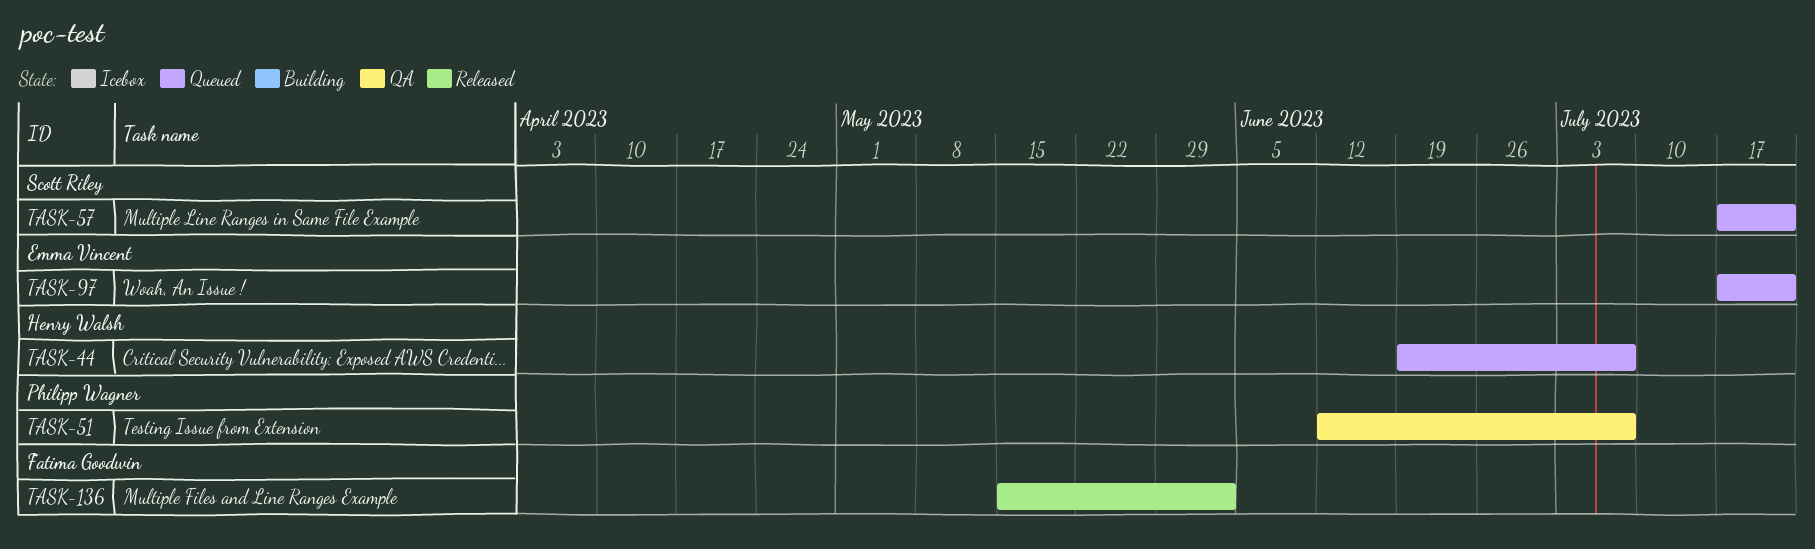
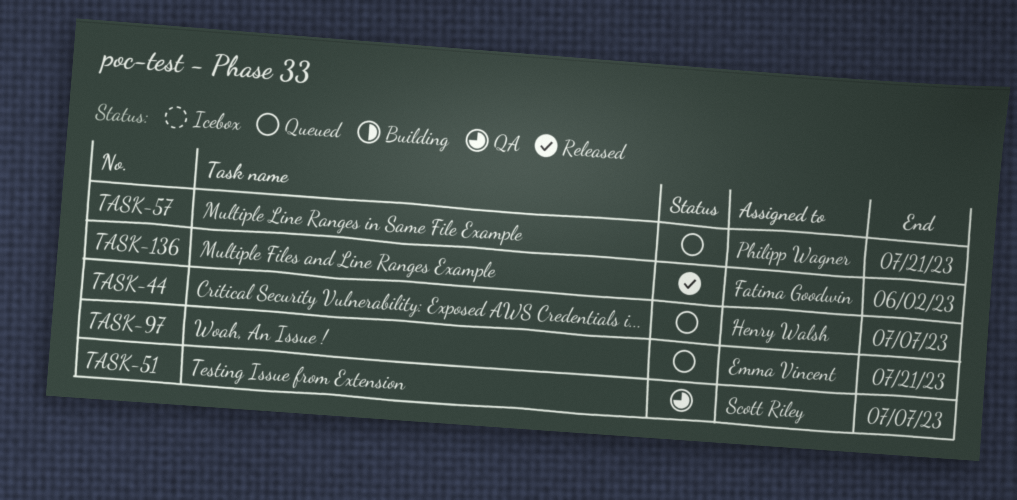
TASK-51, owner: Philipp Wagner -> Scott Riley
TASK-57, owner: Scott Riley -> Philipp Wagner

